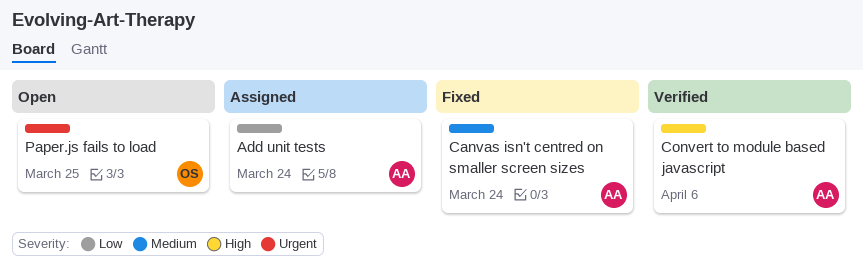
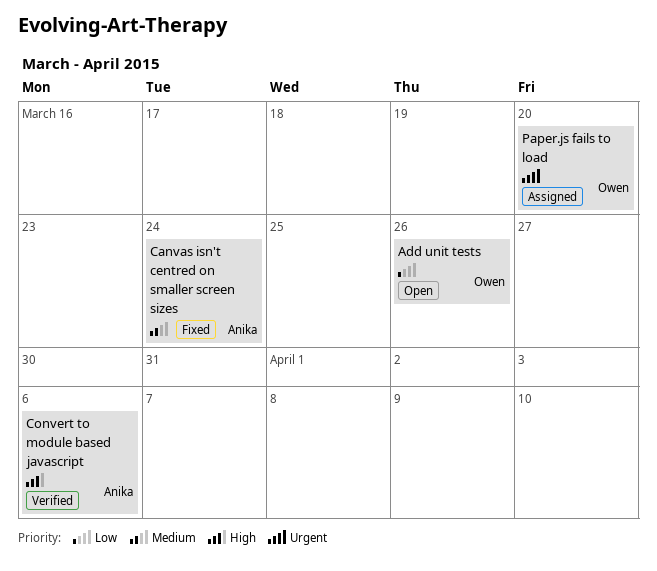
Add unit tests, status: Assigned -> Open
Add unit tests, owner: Anika -> Owen
Add unit tests, due: Mar 24 -> Mar 26
Paper.js fails to load, status: Open -> Assigned
Paper.js fails to load, due: Mar 25 -> Mar 20

